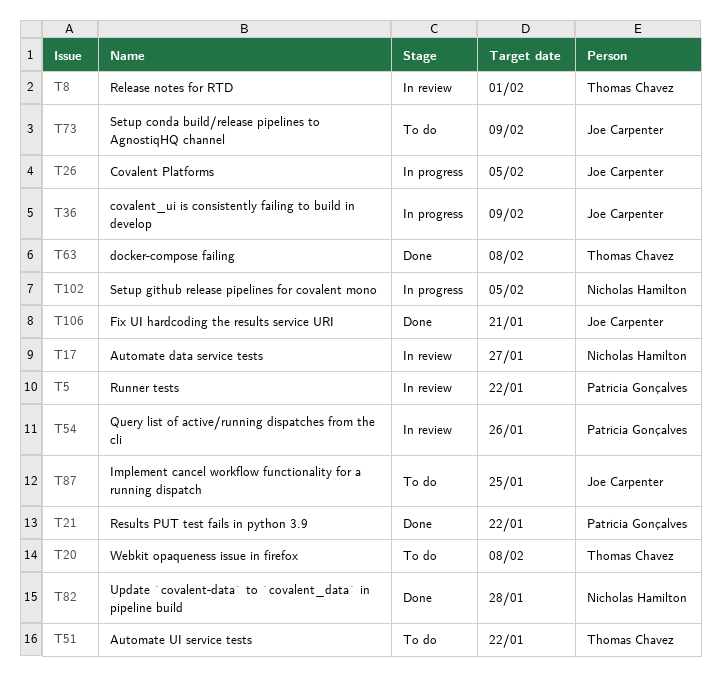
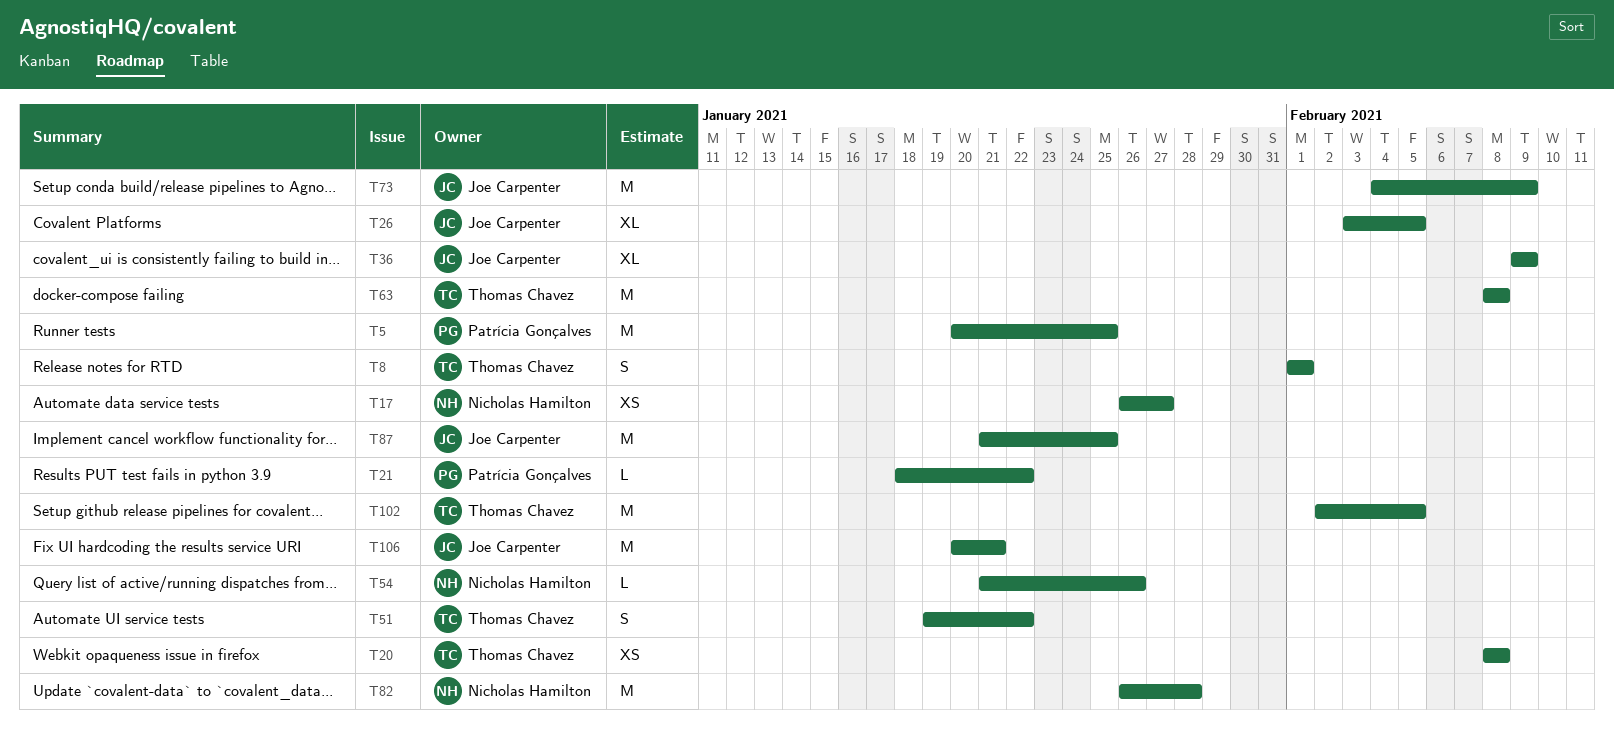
T5, due: Jan 22 -> Jan 25
T54, owner: Patrícia Gonçalves -> Nicholas Hamilton
T102, owner: Nicholas Hamilton -> Thomas Chavez

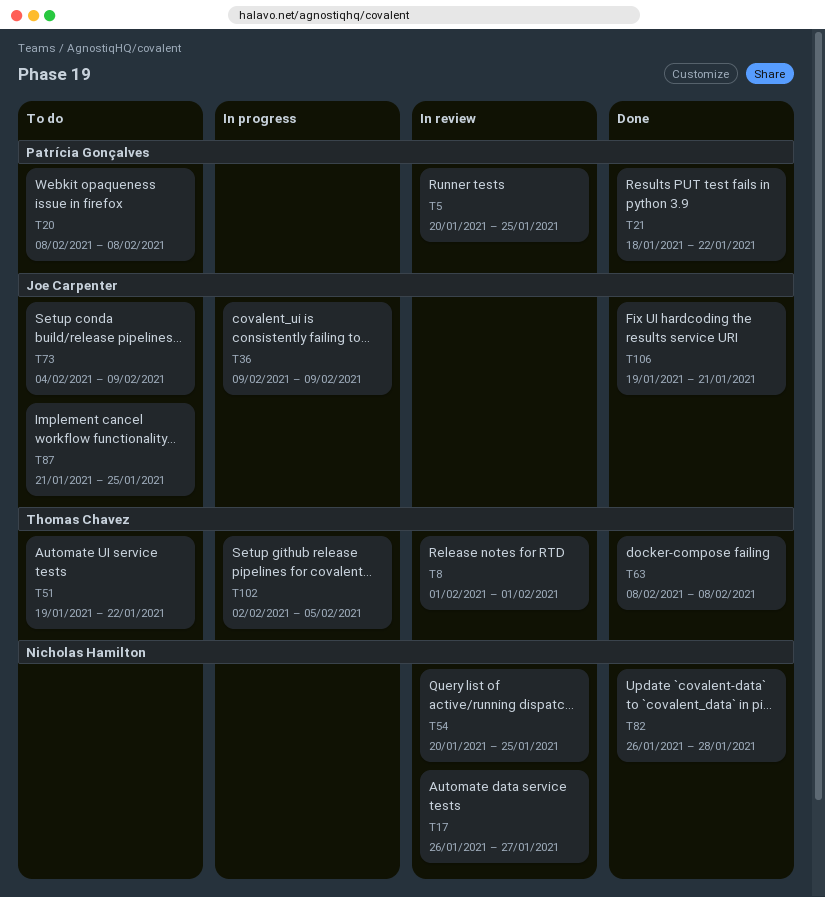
T20, owner: Thomas Chavez -> Patrícia Gonçalves
T26: present -> none
T54, start: Jan 21 -> Jan 20
T54, due: Jan 26 -> Jan 25
T106, start: Jan 20 -> Jan 19

